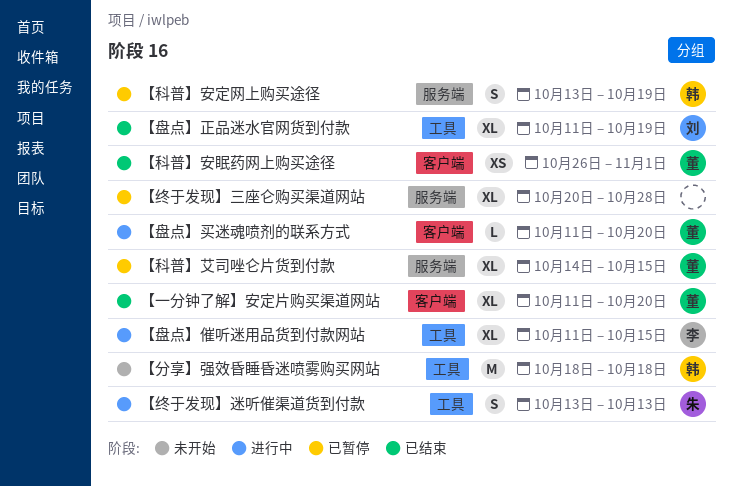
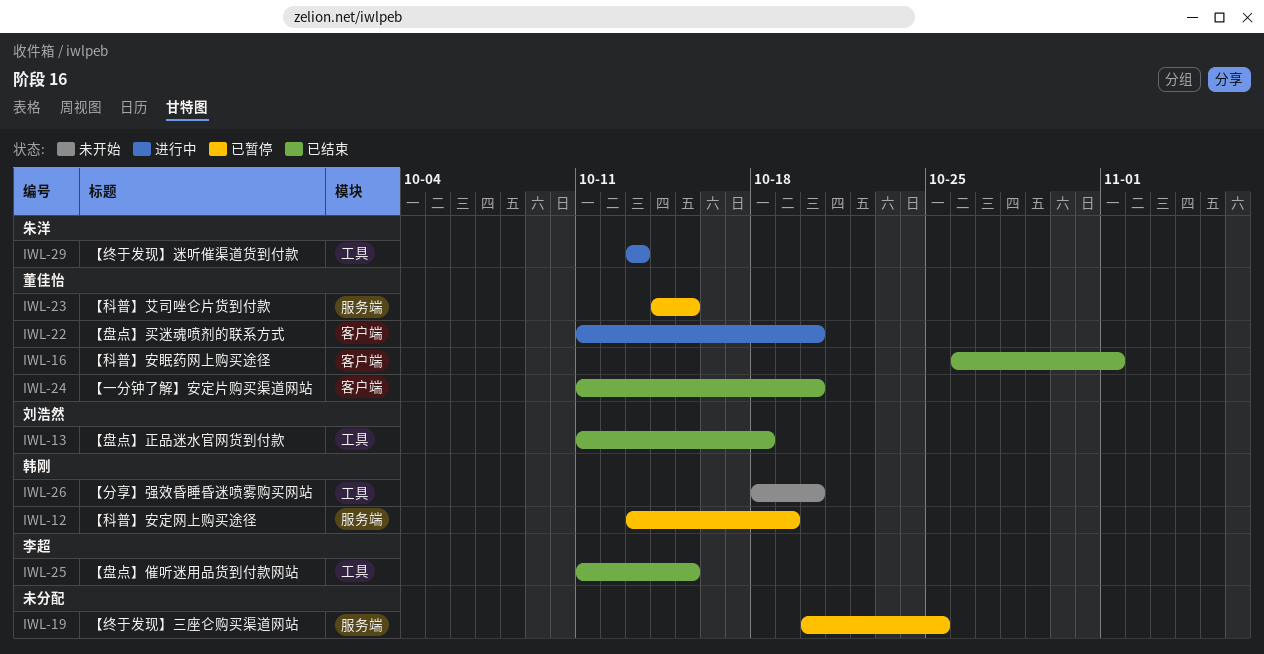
【分享】强效昏睡昏迷喷雾购买网站, due: Oct 18 -> Oct 20
【盘点】催听迷用品货到付款网站, status: 进行中 -> 已结束
【盘点】正品迷水官网货到付款, due: Oct 19 -> Oct 18
【终于发现】三座仑购买渠道网站, due: Oct 28 -> Oct 25

